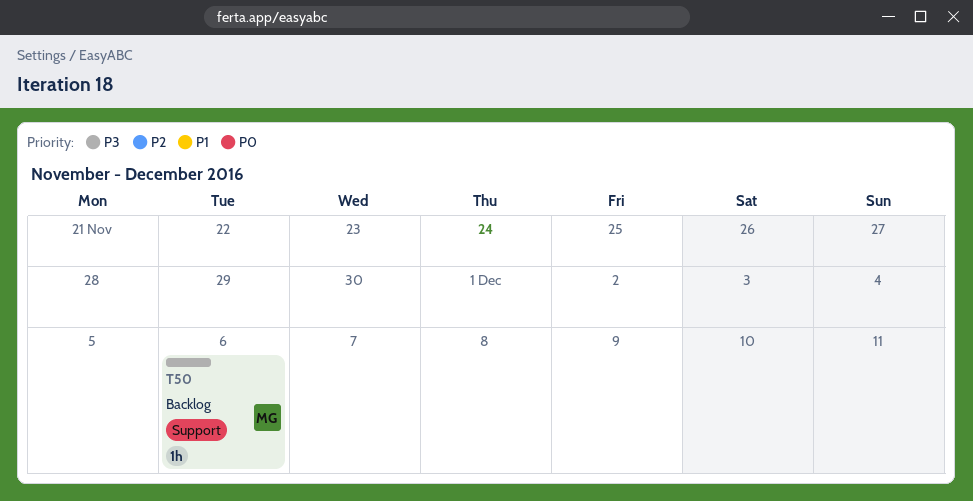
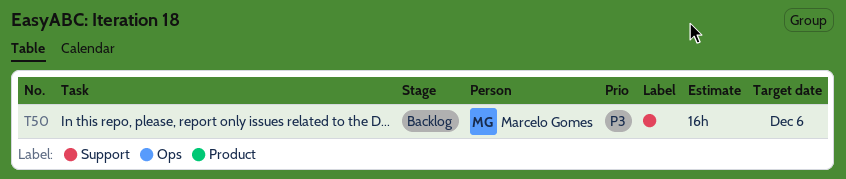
T50, estimate: 1h -> 16h

